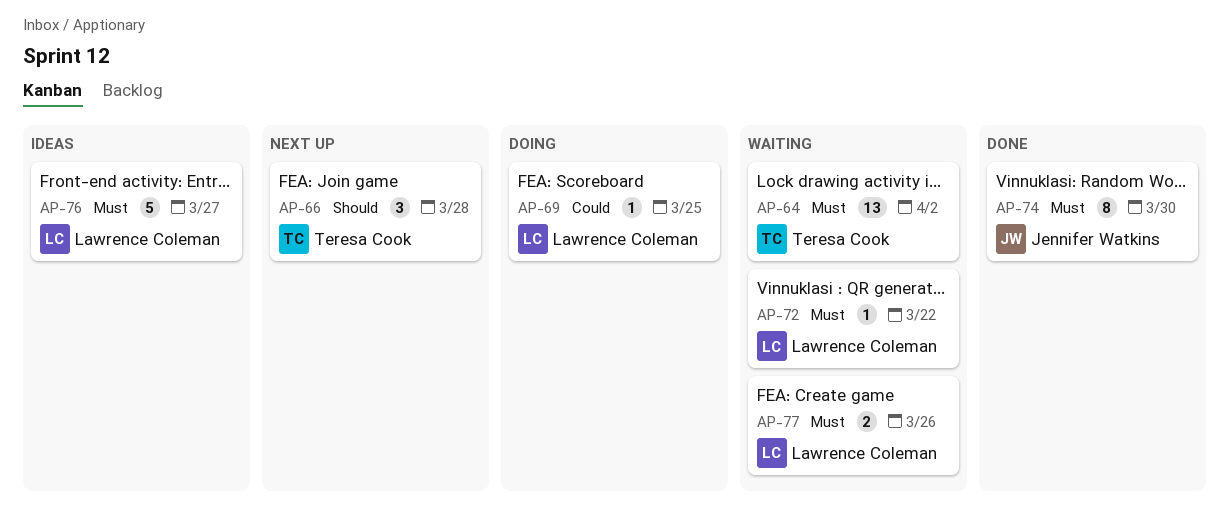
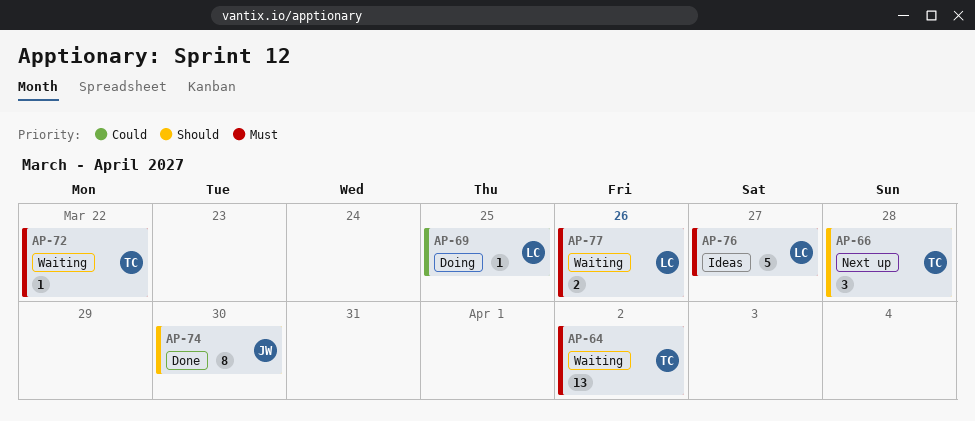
AP-72, owner: Lawrence Coleman -> Teresa Cook
AP-74, priority: Must -> Should

